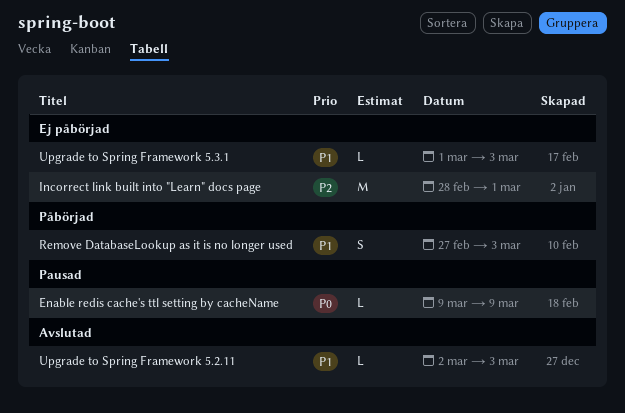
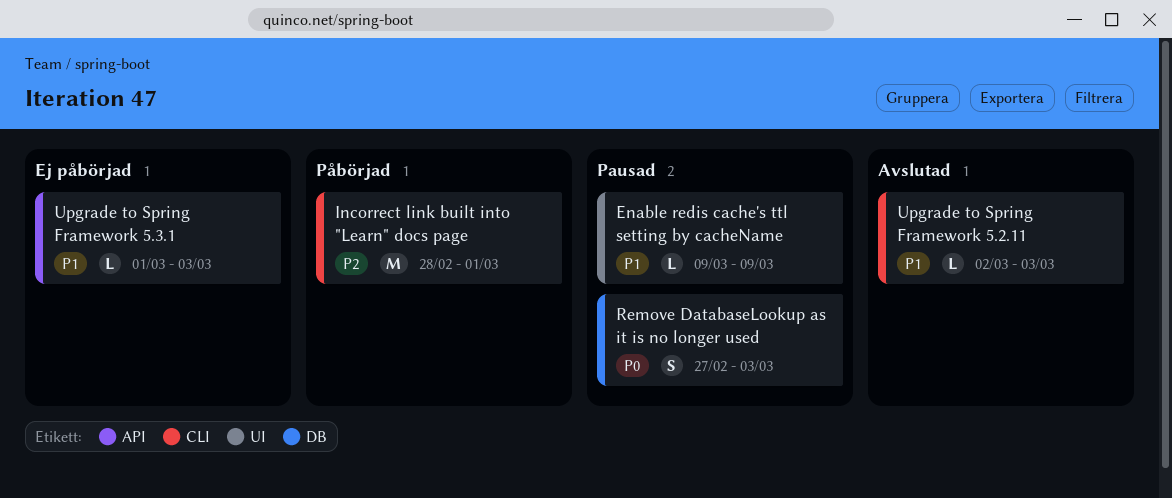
Enable redis cache's ttl setting by cacheName, priority: P0 -> P1
Incorrect link built into "Learn" docs page, status: Ej påbörjad -> Påbörjad
Remove DatabaseLookup as it is no longer used, status: Påbörjad -> Pausad
Remove DatabaseLookup as it is no longer used, priority: P1 -> P0

